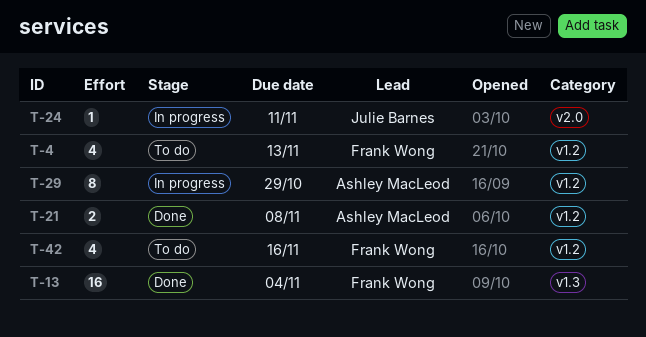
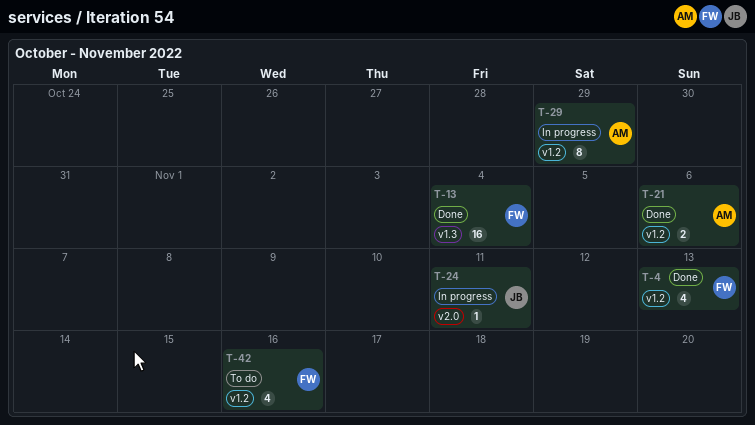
T-4, status: To do -> Done
T-21, due: Nov 8 -> Nov 6

